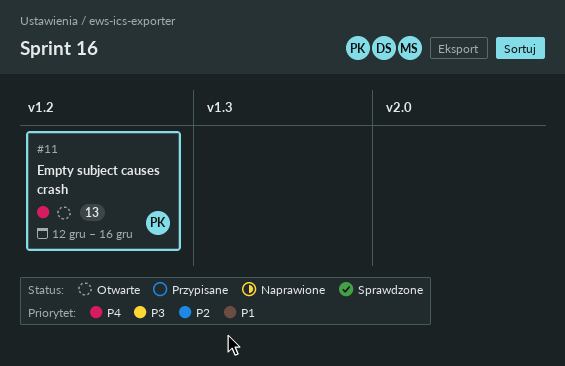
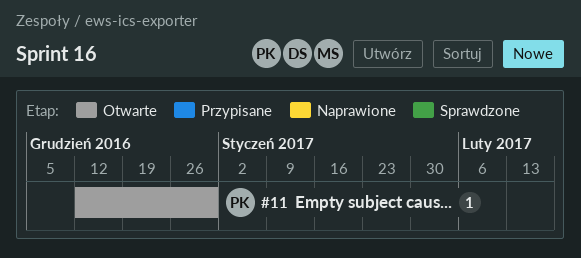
#11, estimate: 13 -> 1
#11, due: Dec 16 -> Dec 30

